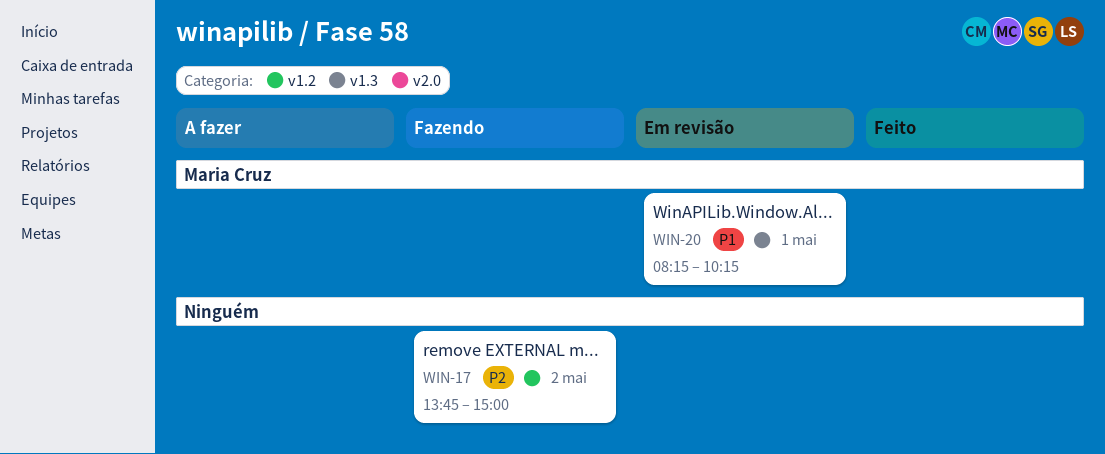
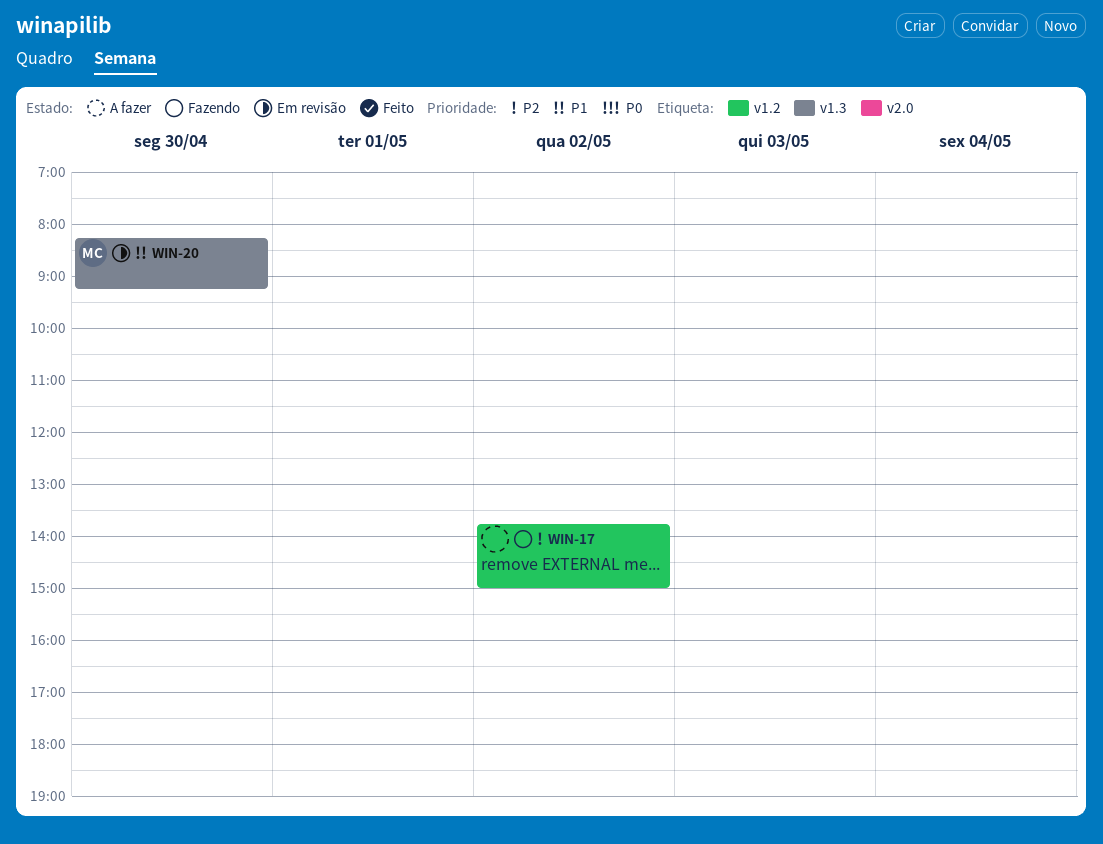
WIN-20, day: May 1 -> Apr 30
WIN-20, ends: 10:15 -> 09:15

